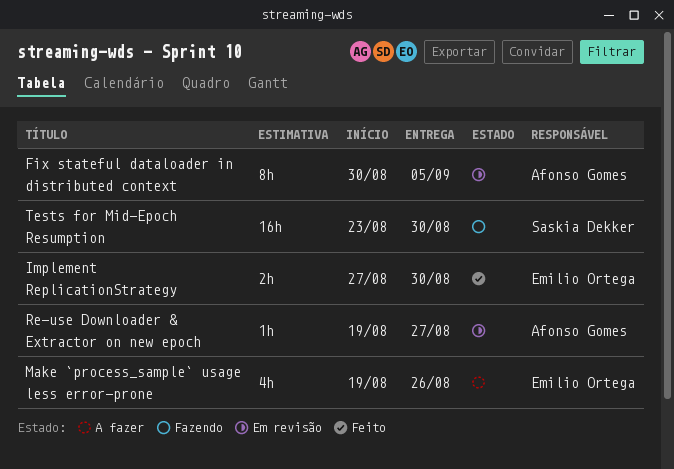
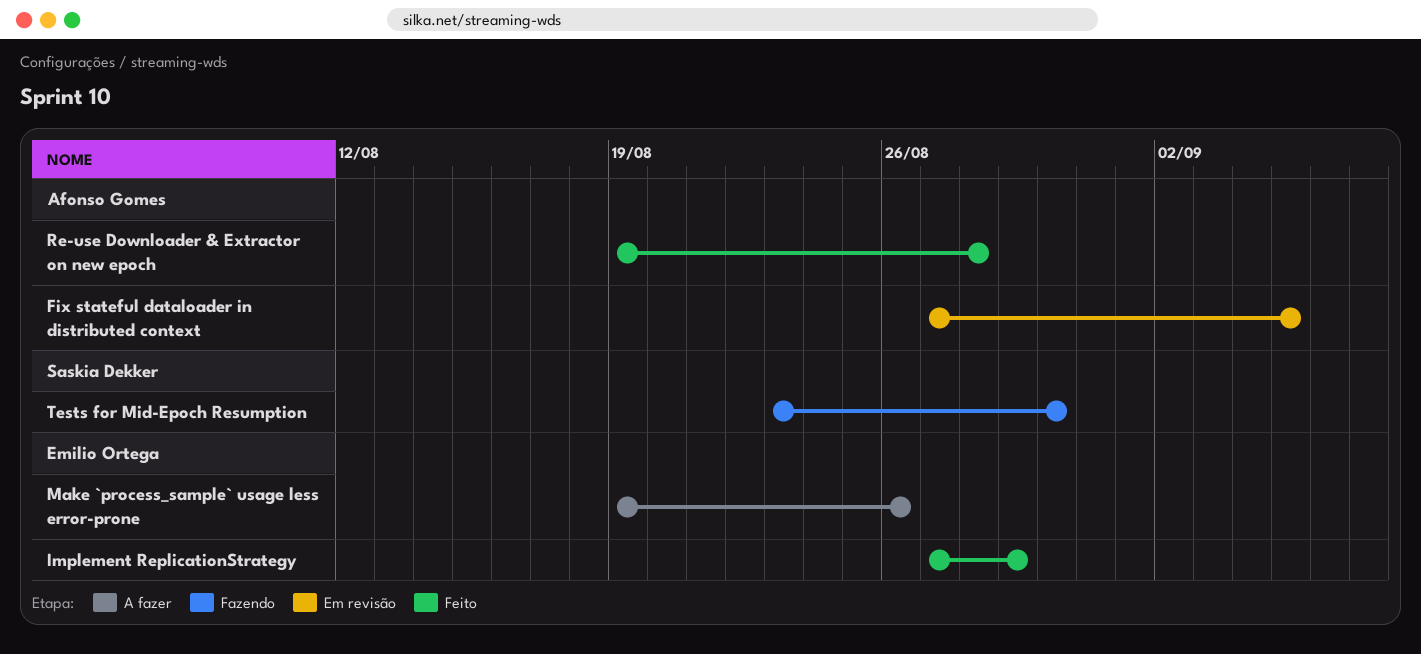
Fix stateful dataloader in distributed context, start: Aug 30 -> Aug 27
Implement ReplicationStrategy, due: Aug 30 -> Aug 29
Re-use Downloader & Extractor on new epoch, status: Em revisão -> Feito
Re-use Downloader & Extractor on new epoch, due: Aug 27 -> Aug 28

